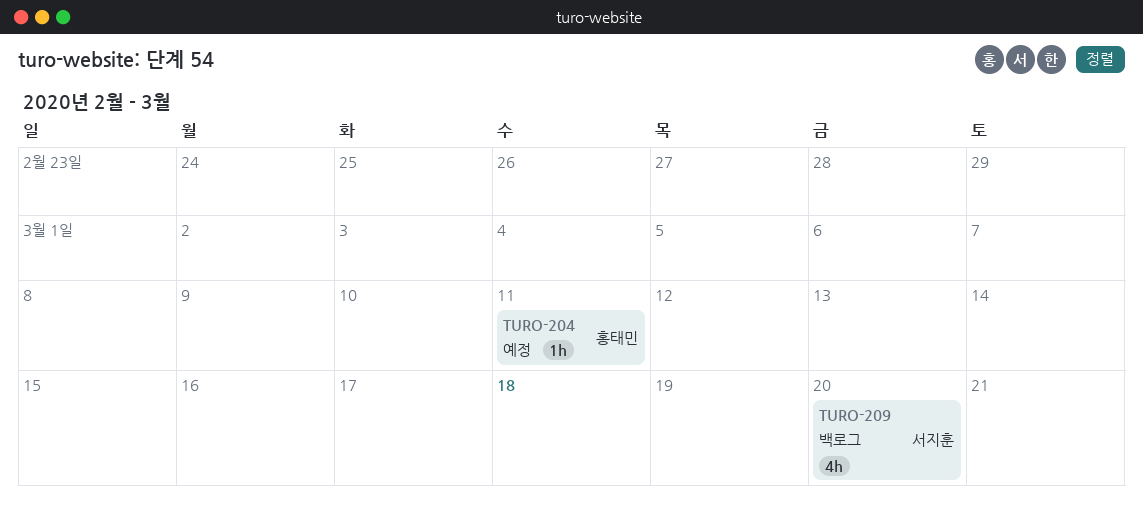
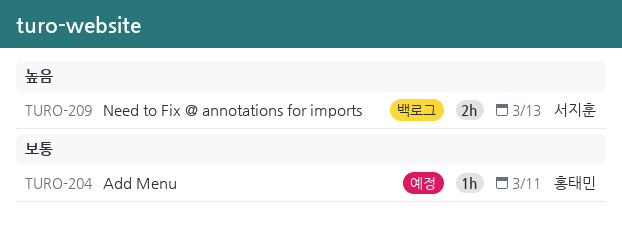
TURO-209, estimate: 4h -> 2h
TURO-209, due: Mar 20 -> Mar 13

